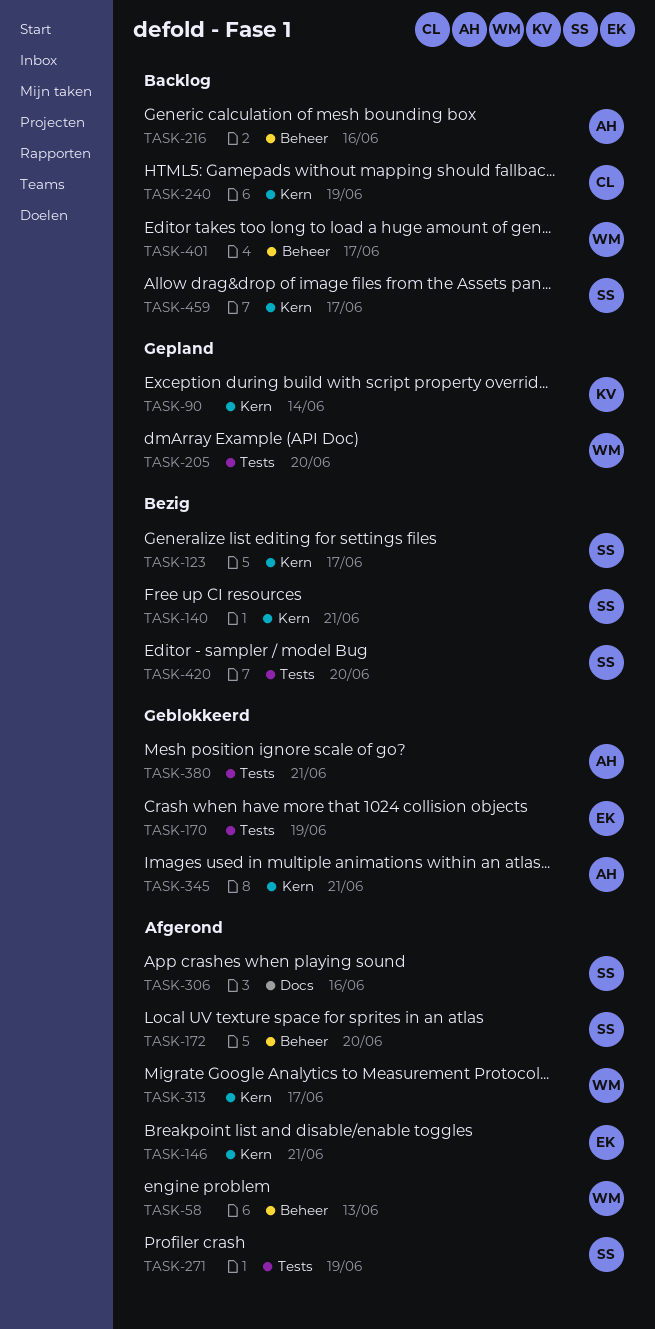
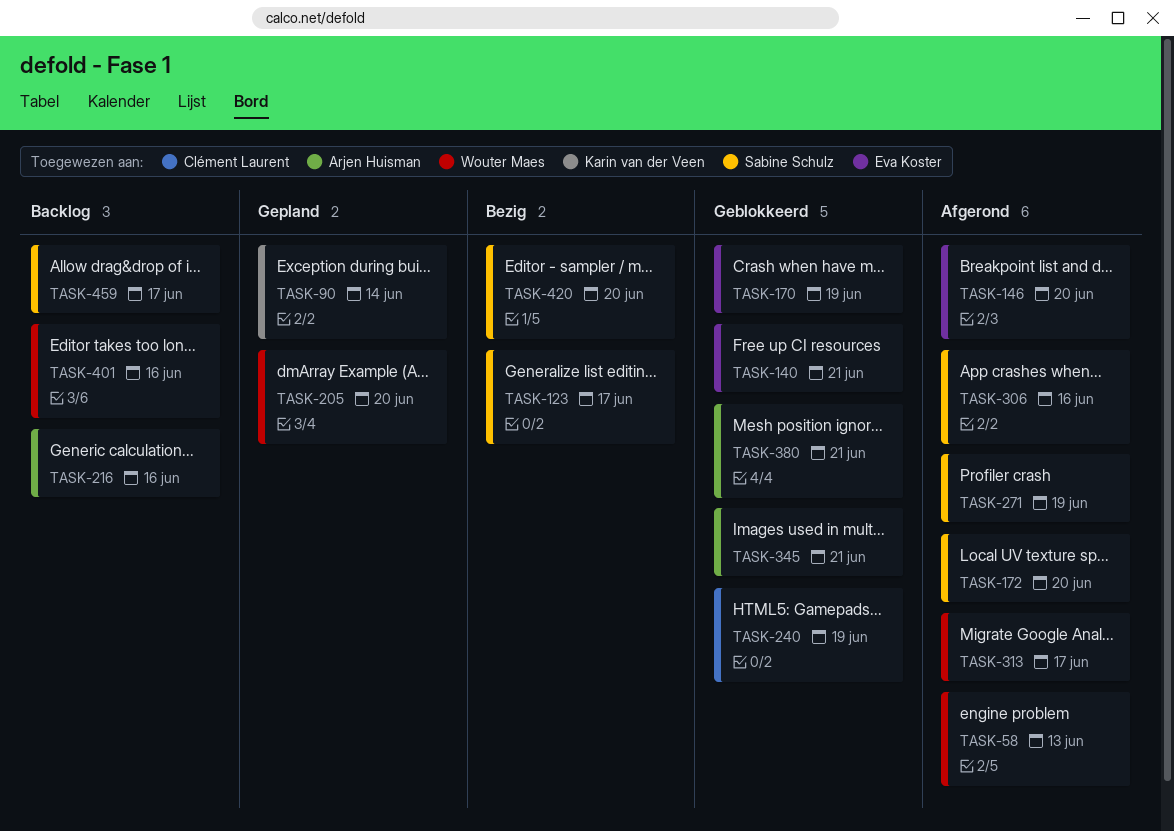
TASK-140, status: Bezig -> Geblokkeerd
TASK-140, owner: Sabine Schulz -> Eva Koster
TASK-146, due: Jun 21 -> Jun 20
TASK-240, status: Backlog -> Geblokkeerd
TASK-401, due: Jun 17 -> Jun 16

